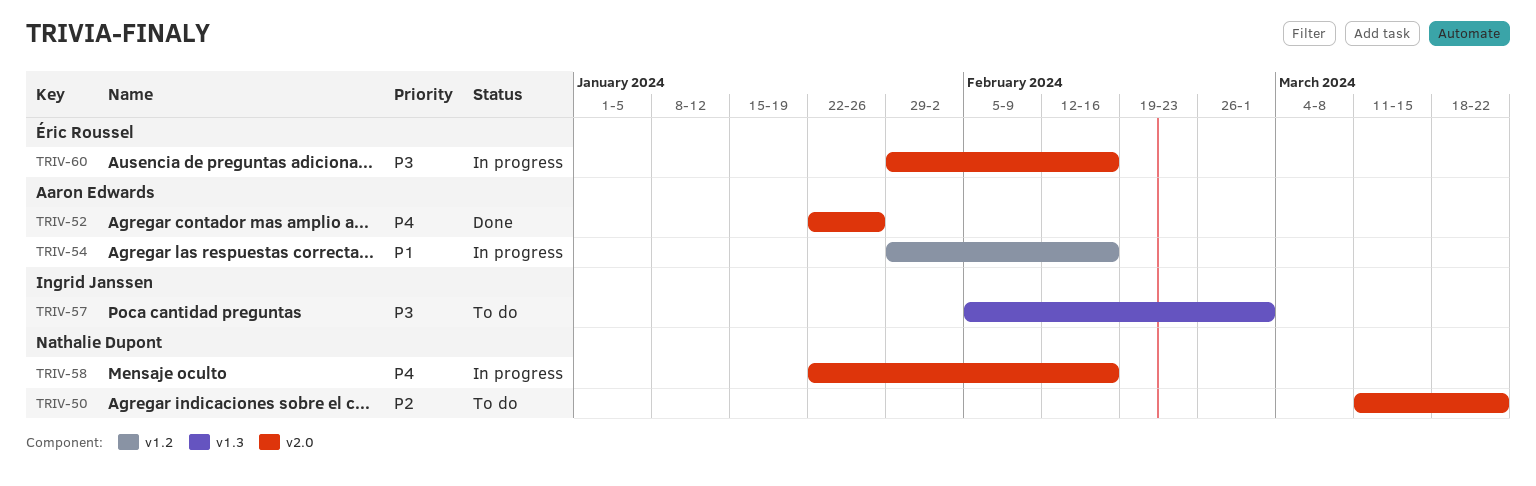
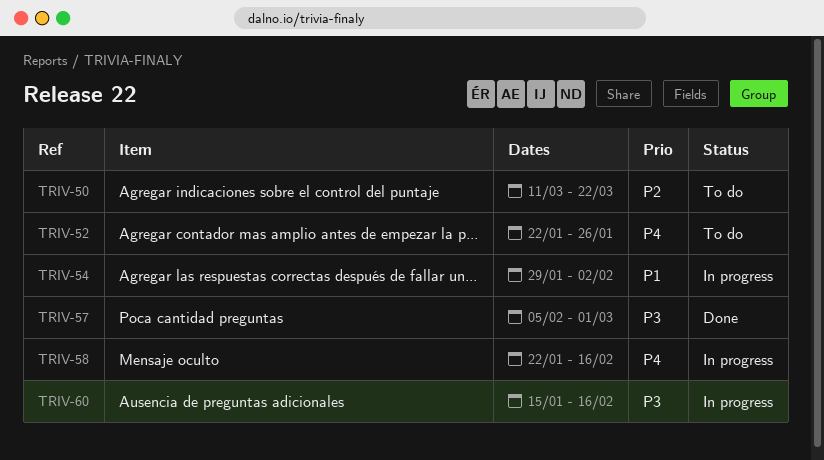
TRIV-52, status: Done -> To do
TRIV-54, due: Feb 16 -> Feb 2
TRIV-57, status: To do -> Done
TRIV-60, start: Jan 29 -> Jan 15

